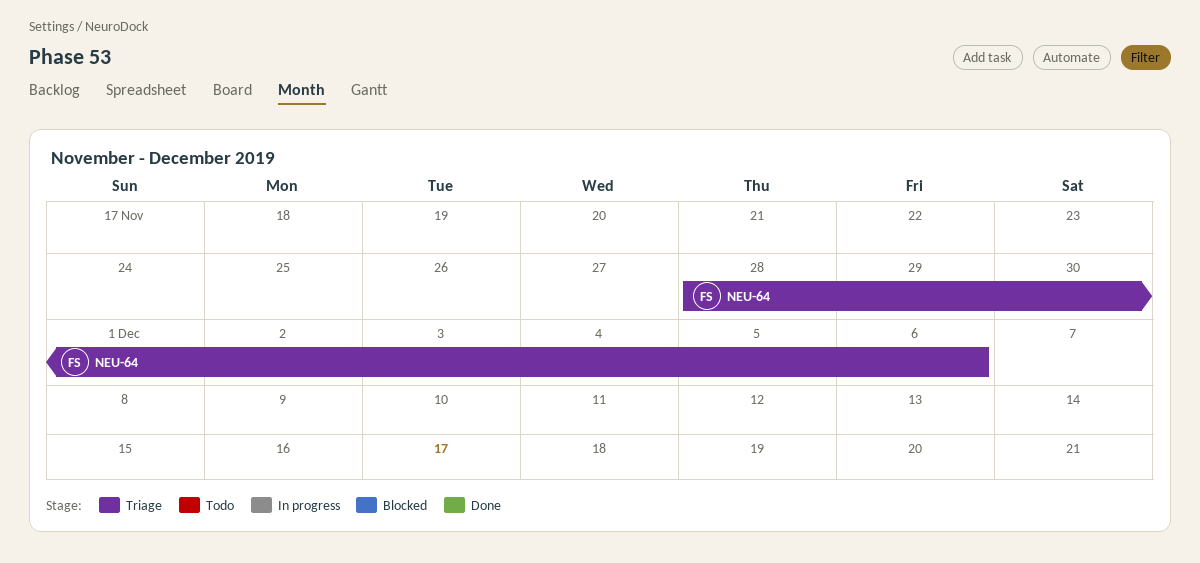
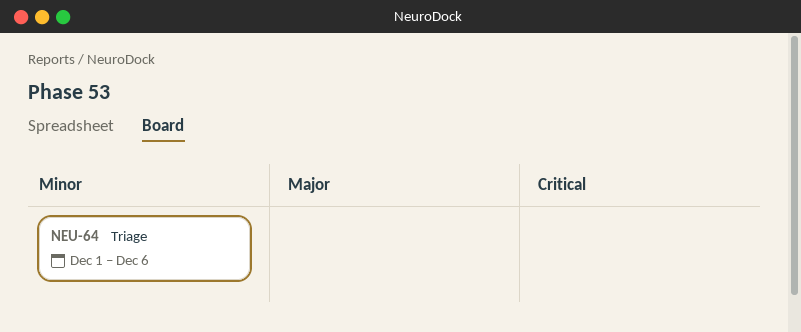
NEU-64, start: Nov 28 -> Dec 1

